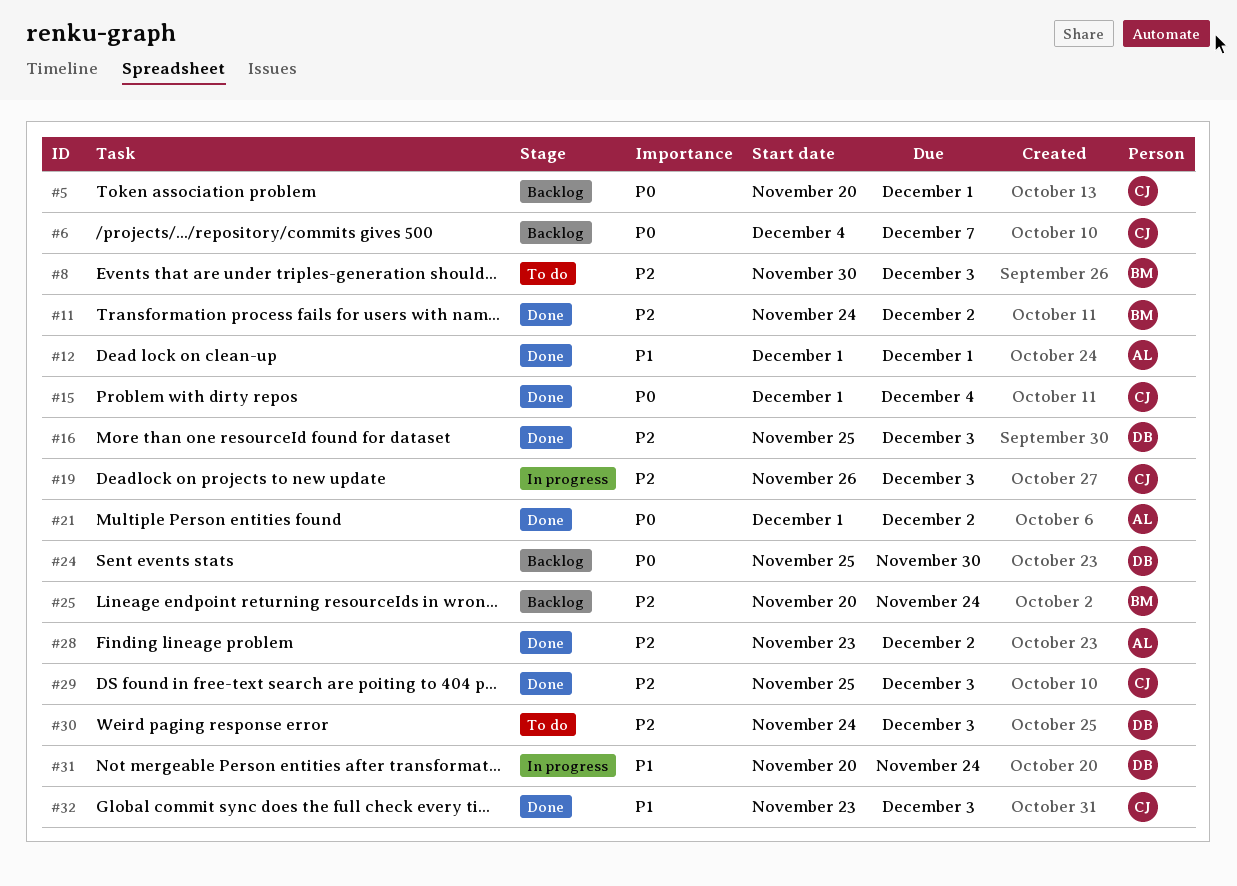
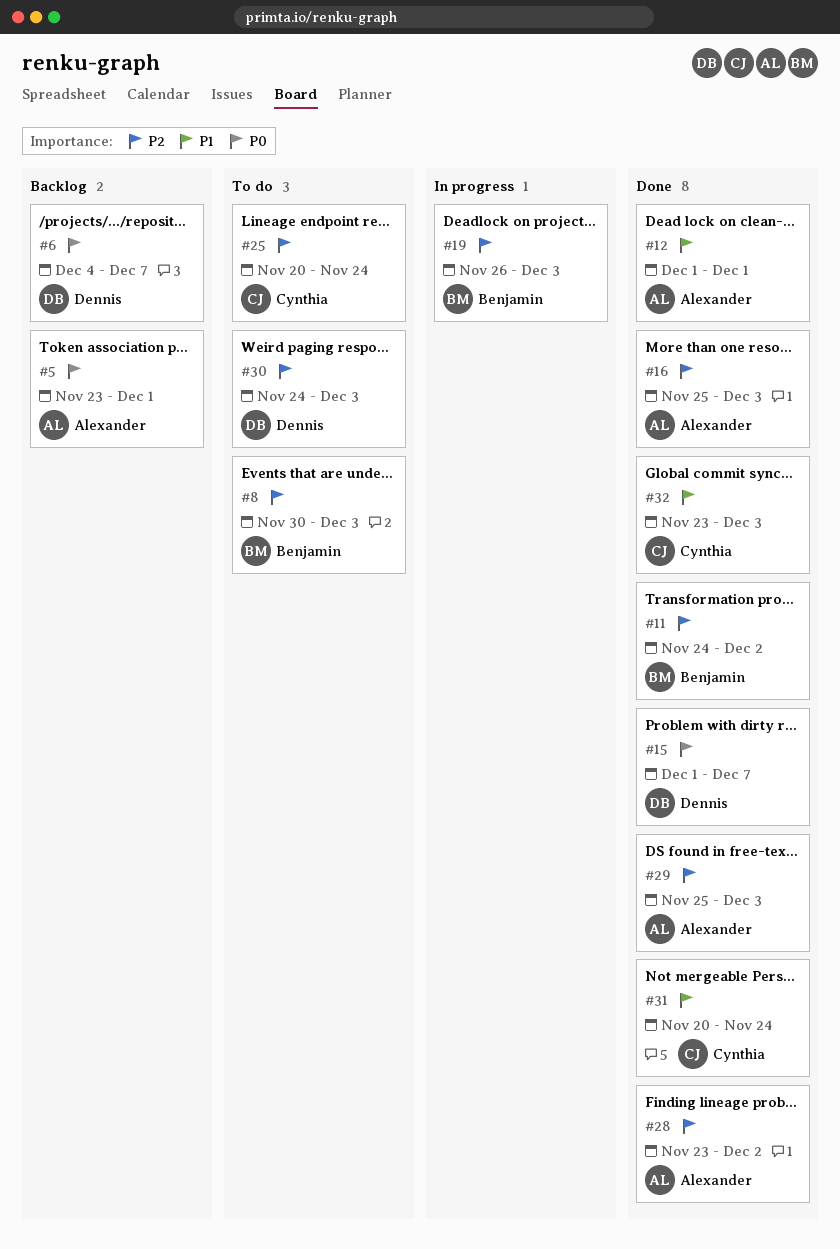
#5, owner: Cynthia -> Alexander
#5, start: Nov 20 -> Nov 23
#6, owner: Cynthia -> Dennis
#15, owner: Cynthia -> Dennis
#15, due: Dec 4 -> Dec 7
#16, owner: Dennis -> Alexander
#19, owner: Cynthia -> Benjamin
#21: present -> none
#24: present -> none
#25, status: Backlog -> To do
#25, owner: Benjamin -> Cynthia
#29, owner: Cynthia -> Alexander
#31, status: In progress -> Done
#31, owner: Dennis -> Cynthia

